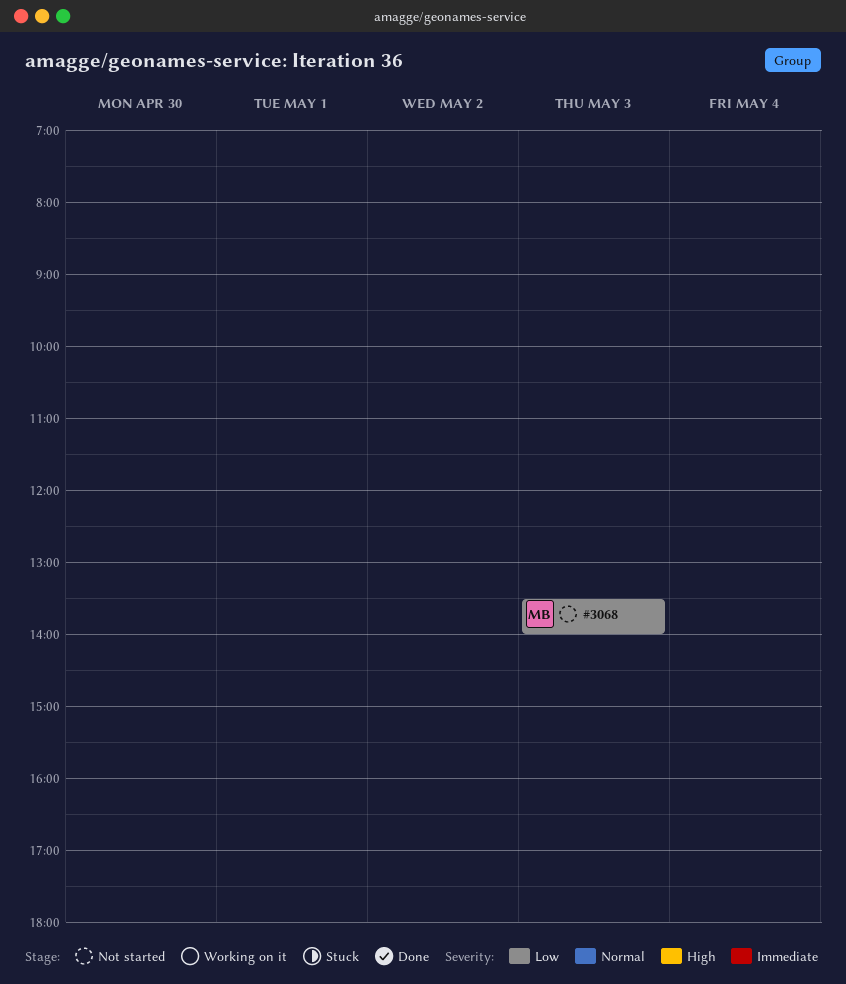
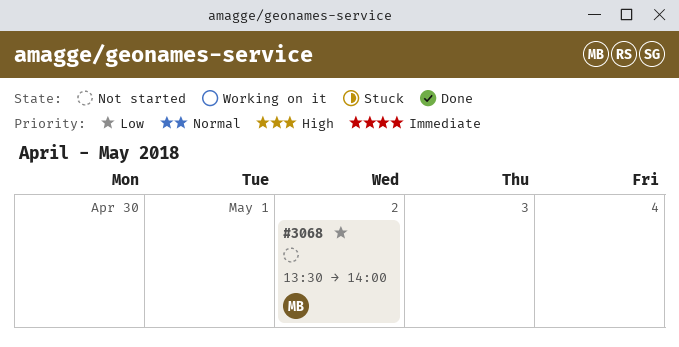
#3068, day: May 3 -> May 2

